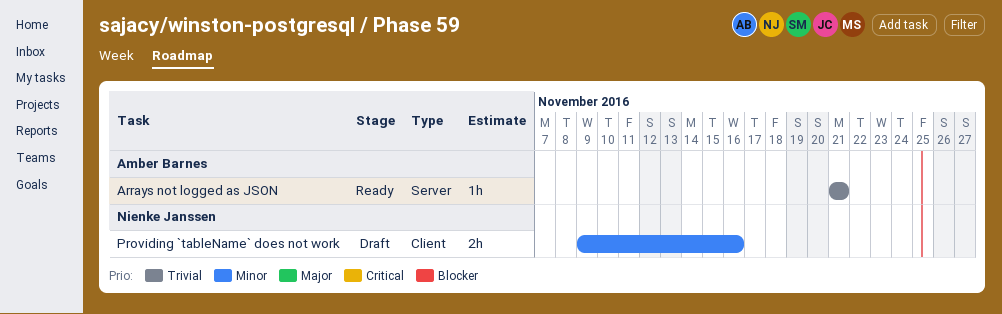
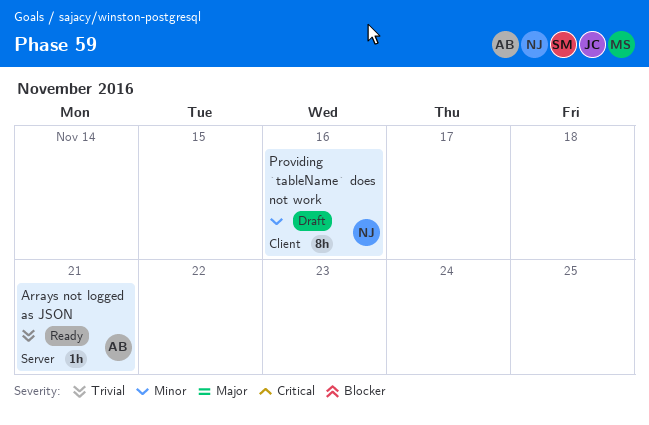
Providing `tableName` does not work, estimate: 2h -> 8h

